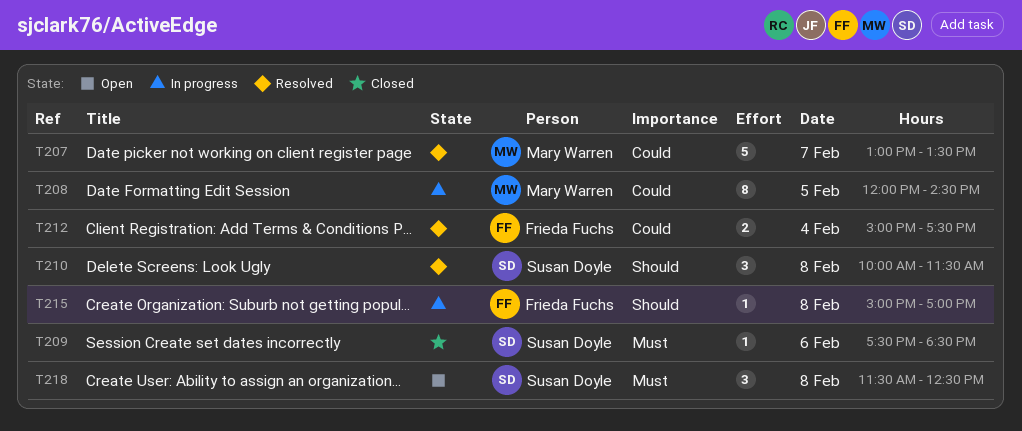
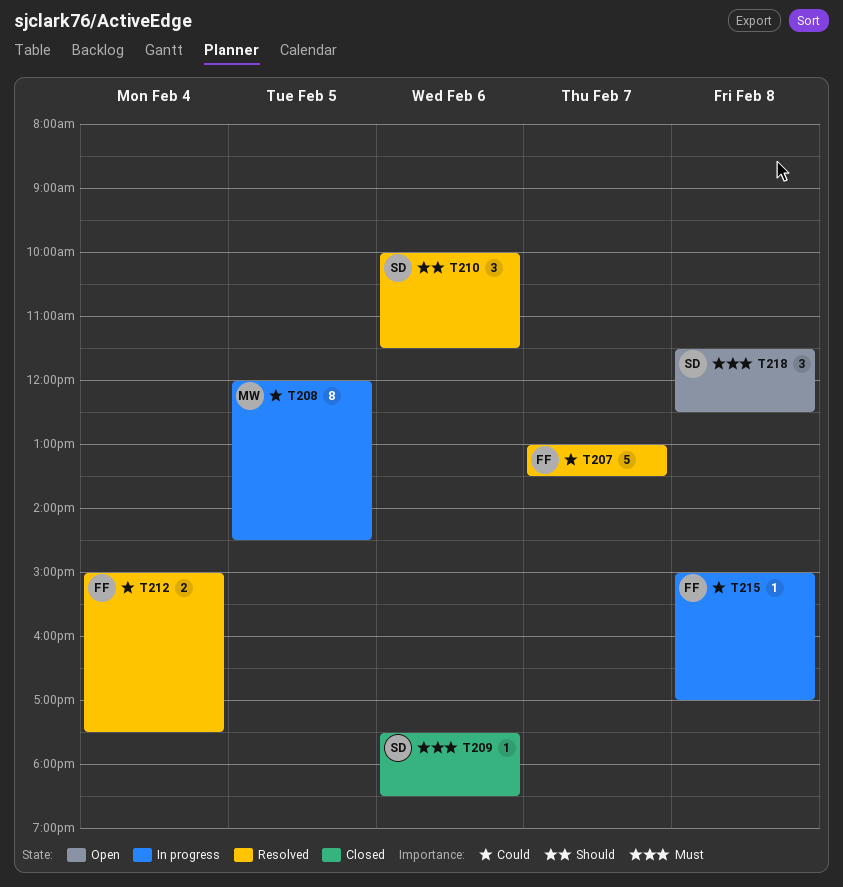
T207, owner: Mary Warren -> Frieda Fuchs
T210, day: Feb 8 -> Feb 6
T215, priority: Should -> Could

